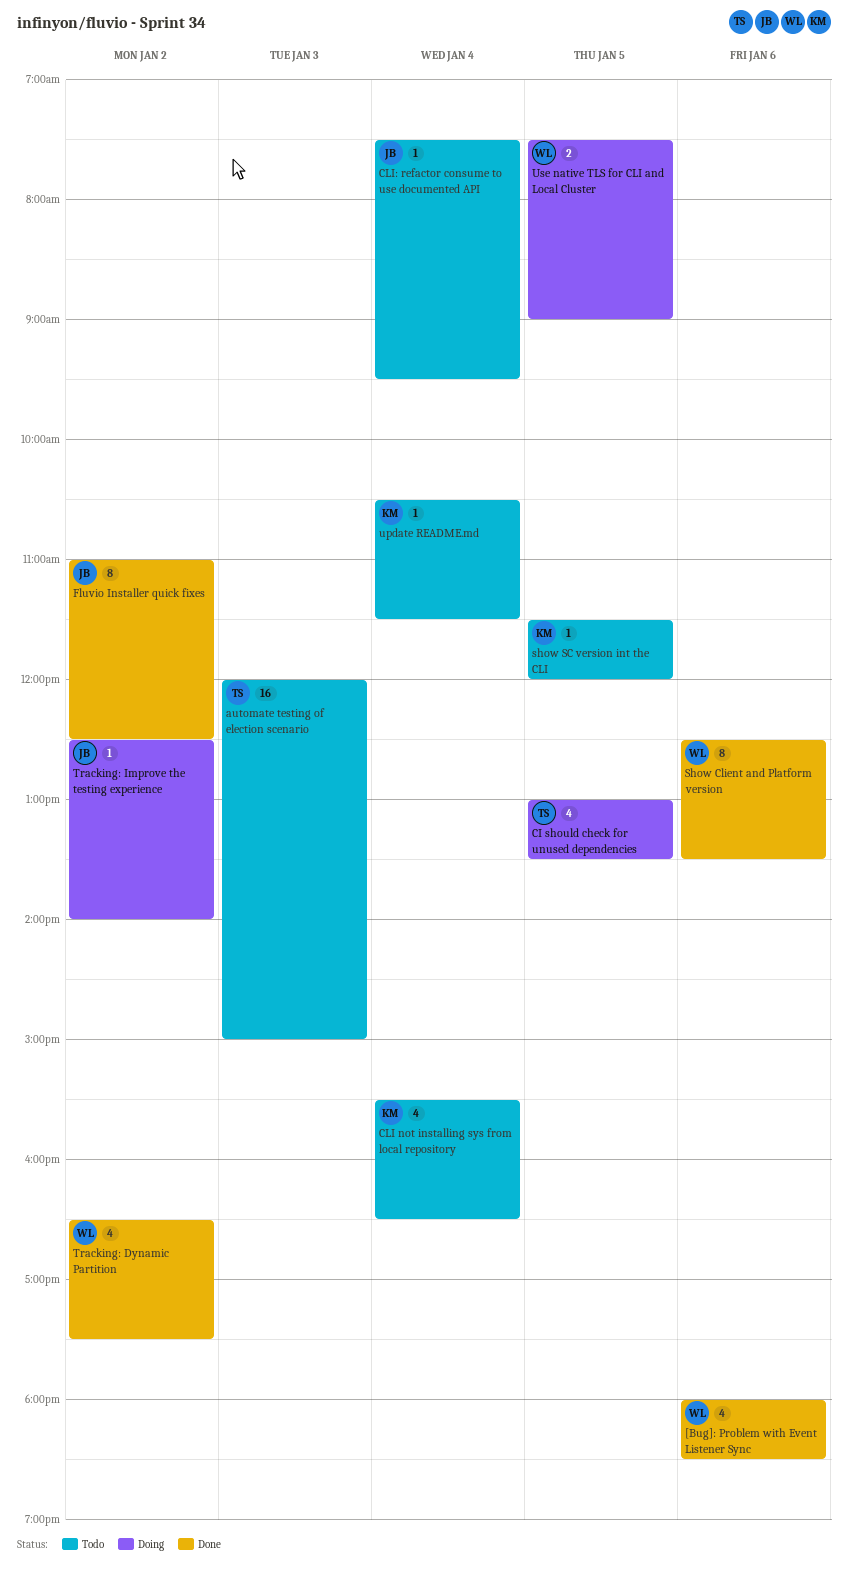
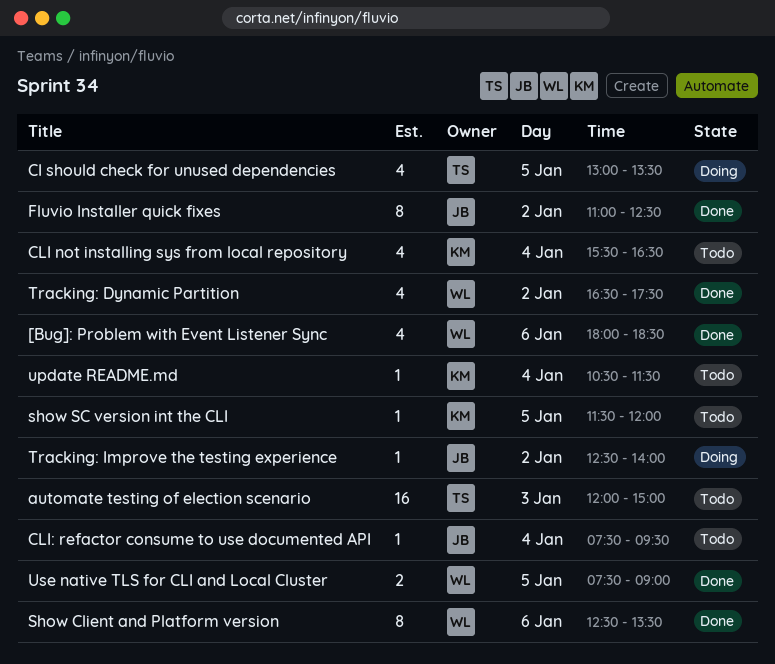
Use native TLS for CLI and Local Cluster, status: Doing -> Done

